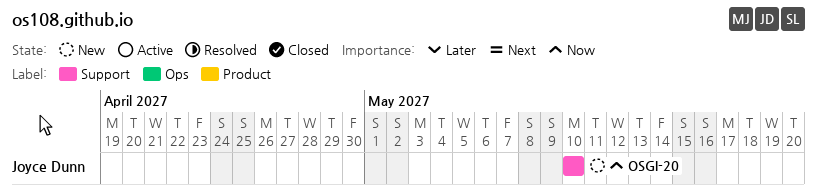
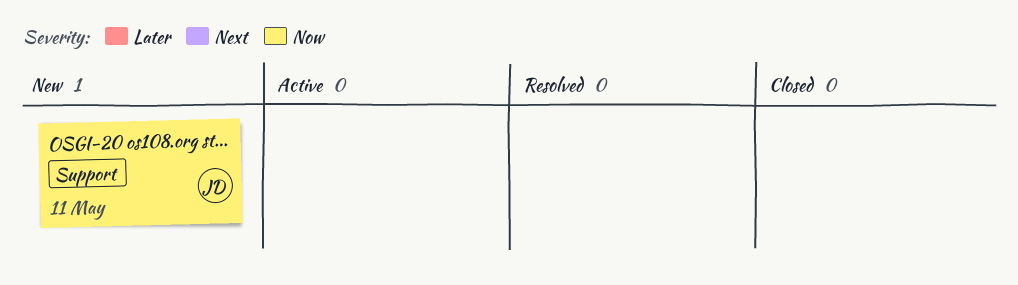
OSGI-20, due: May 10 -> May 11

